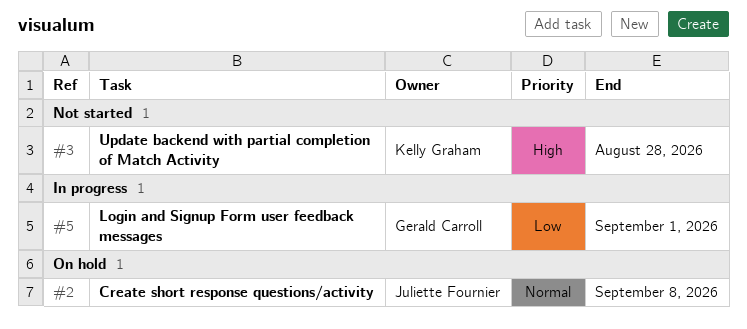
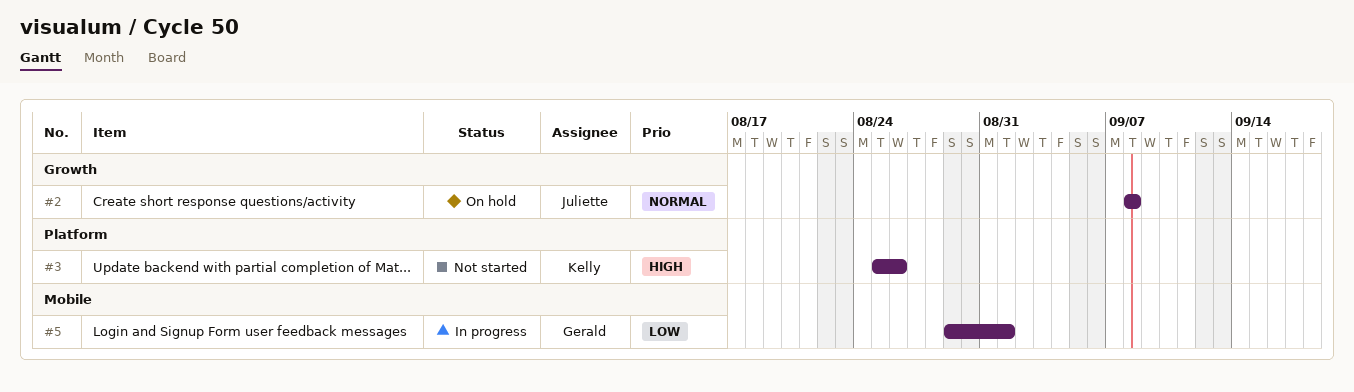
#3, due: Aug 28 -> Aug 26

